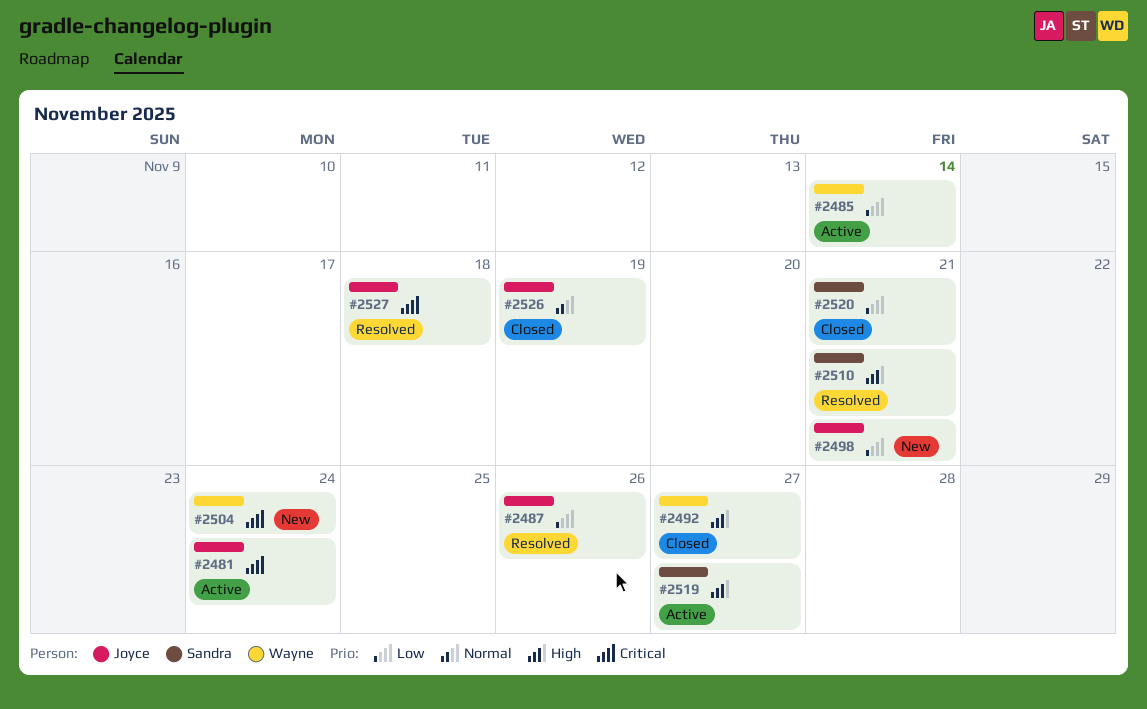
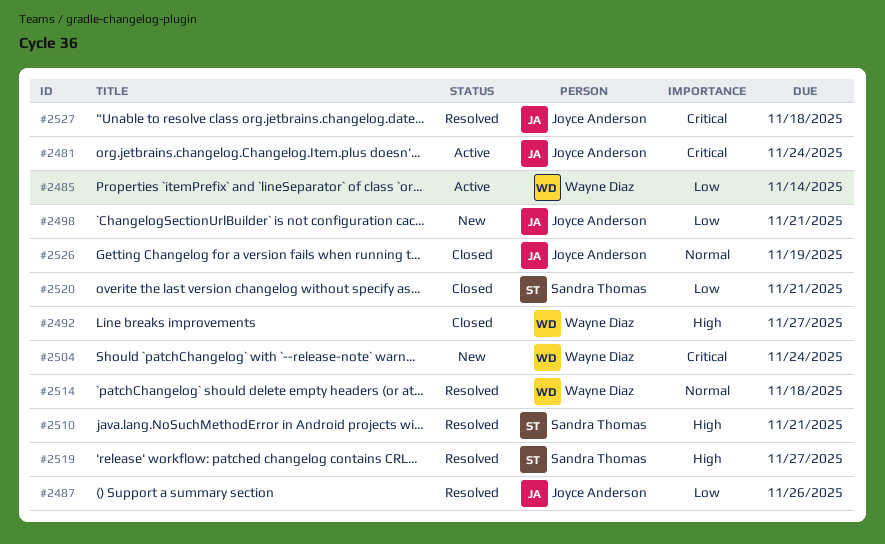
#2514: none -> present
#2519, status: Active -> Resolved

